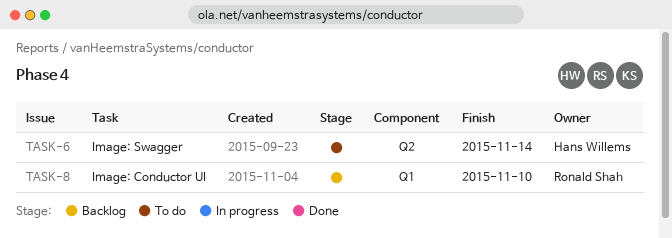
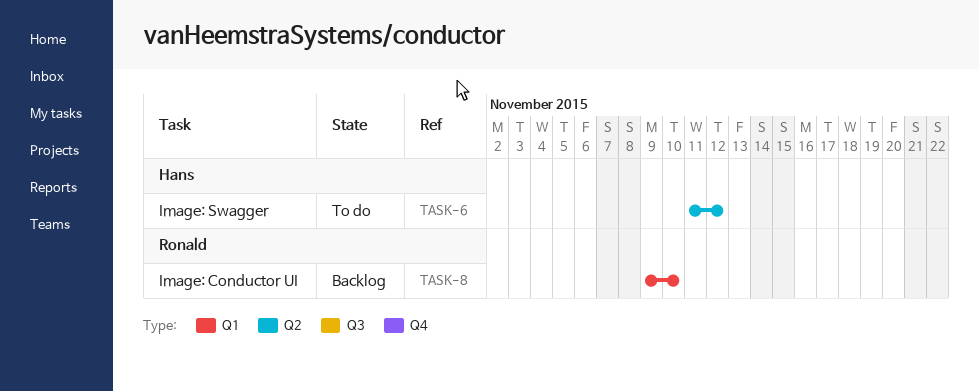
TASK-6, due: Nov 14 -> Nov 12

